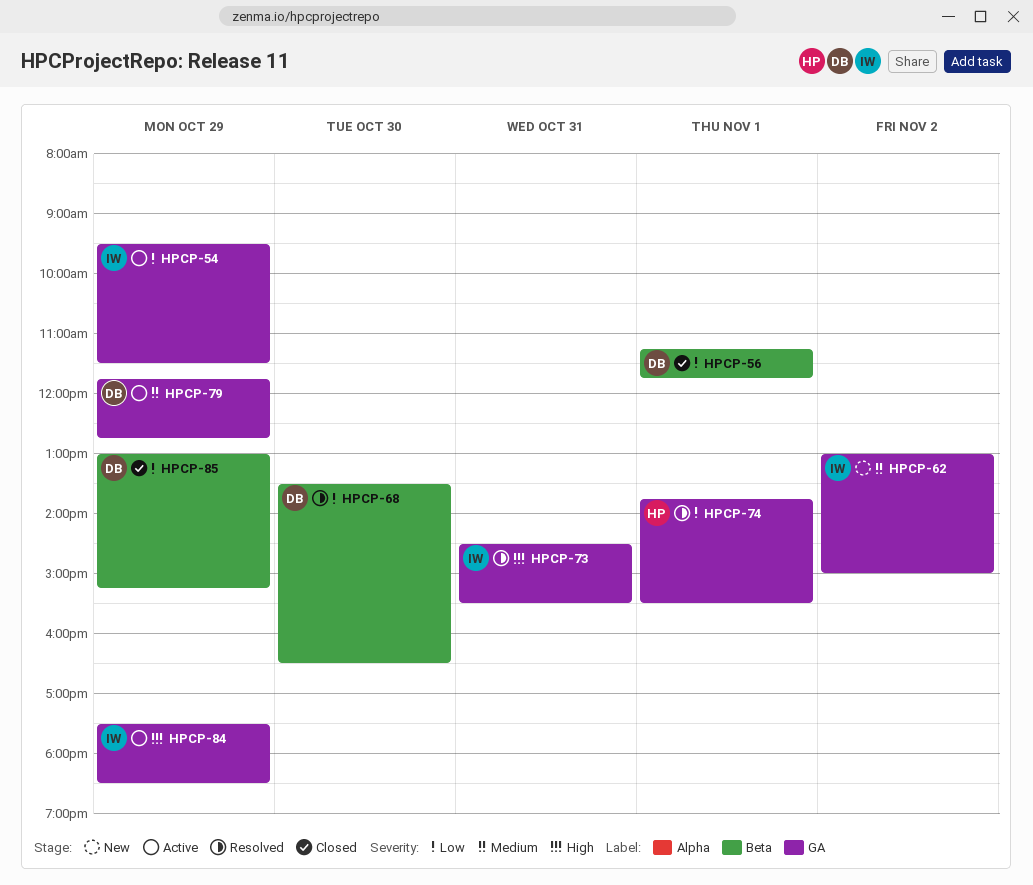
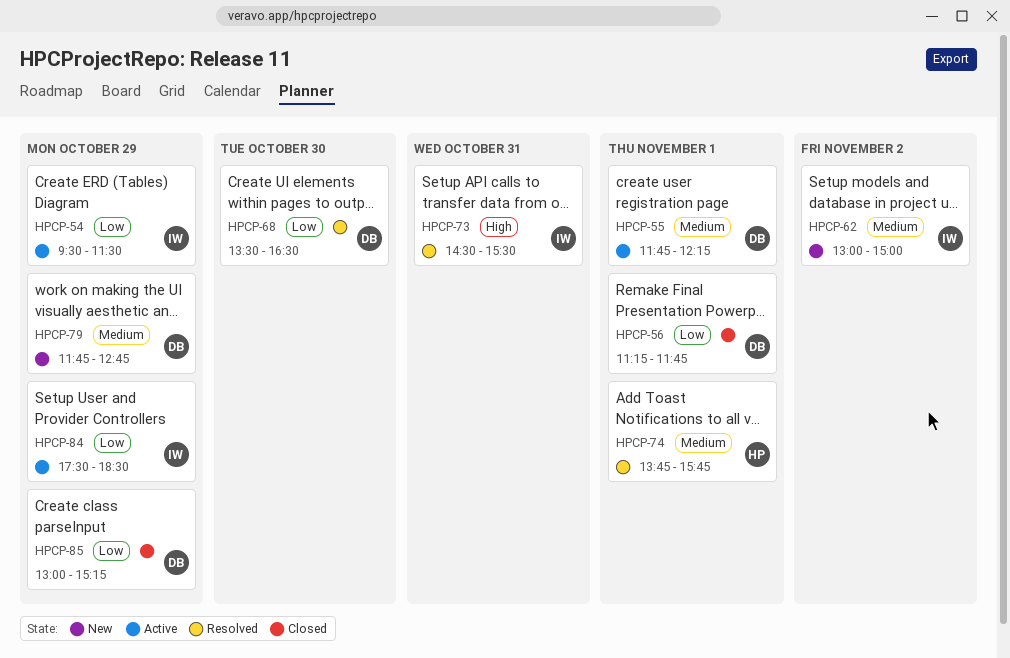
HPCP-55: none -> present
HPCP-74, priority: Low -> Medium
HPCP-74, ends: 15:30 -> 15:45
HPCP-79, status: Active -> New
HPCP-84, priority: High -> Low

